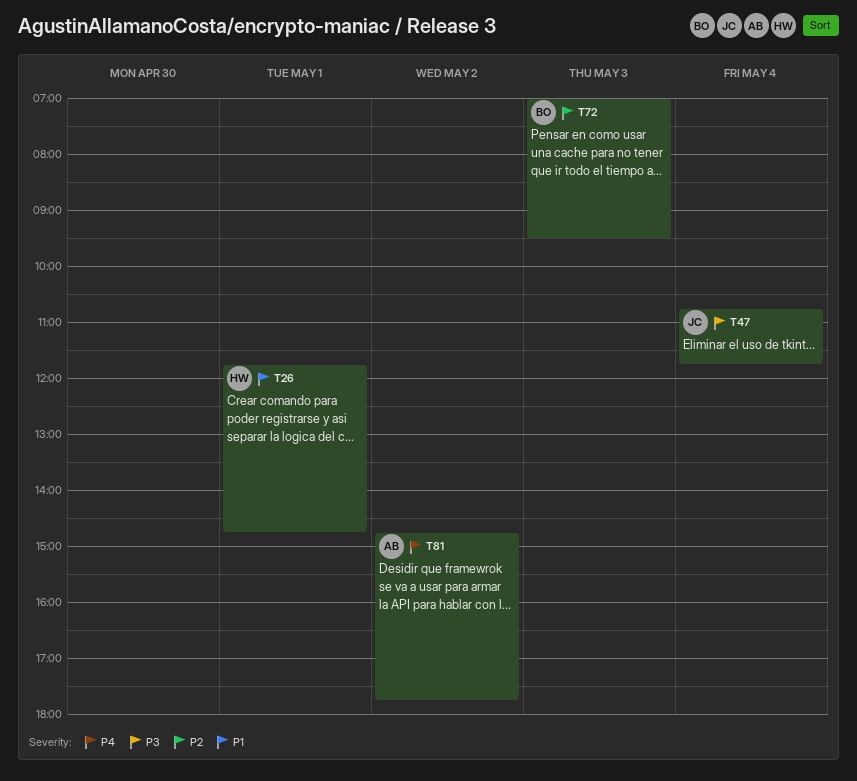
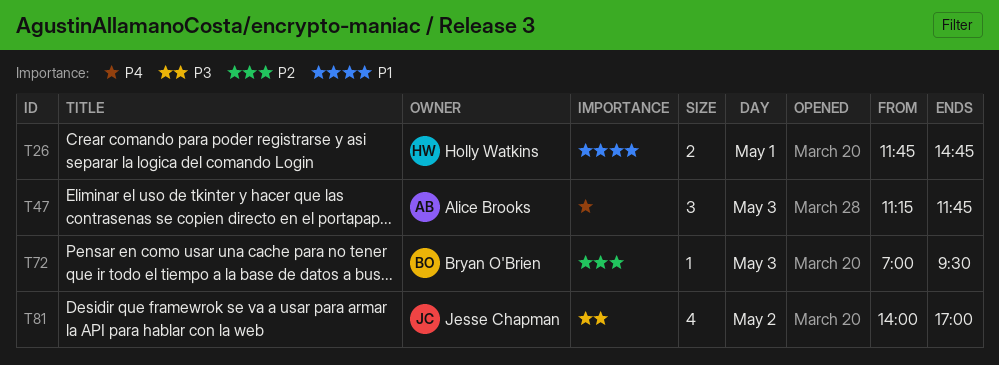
T47, owner: Jesse Chapman -> Alice Brooks
T47, priority: P3 -> P4
T47, day: May 4 -> May 3
T47, begins: 10:45 -> 11:15
T81, owner: Alice Brooks -> Jesse Chapman
T81, priority: P4 -> P3
T81, begins: 14:45 -> 14:00
T81, ends: 17:45 -> 17:00

